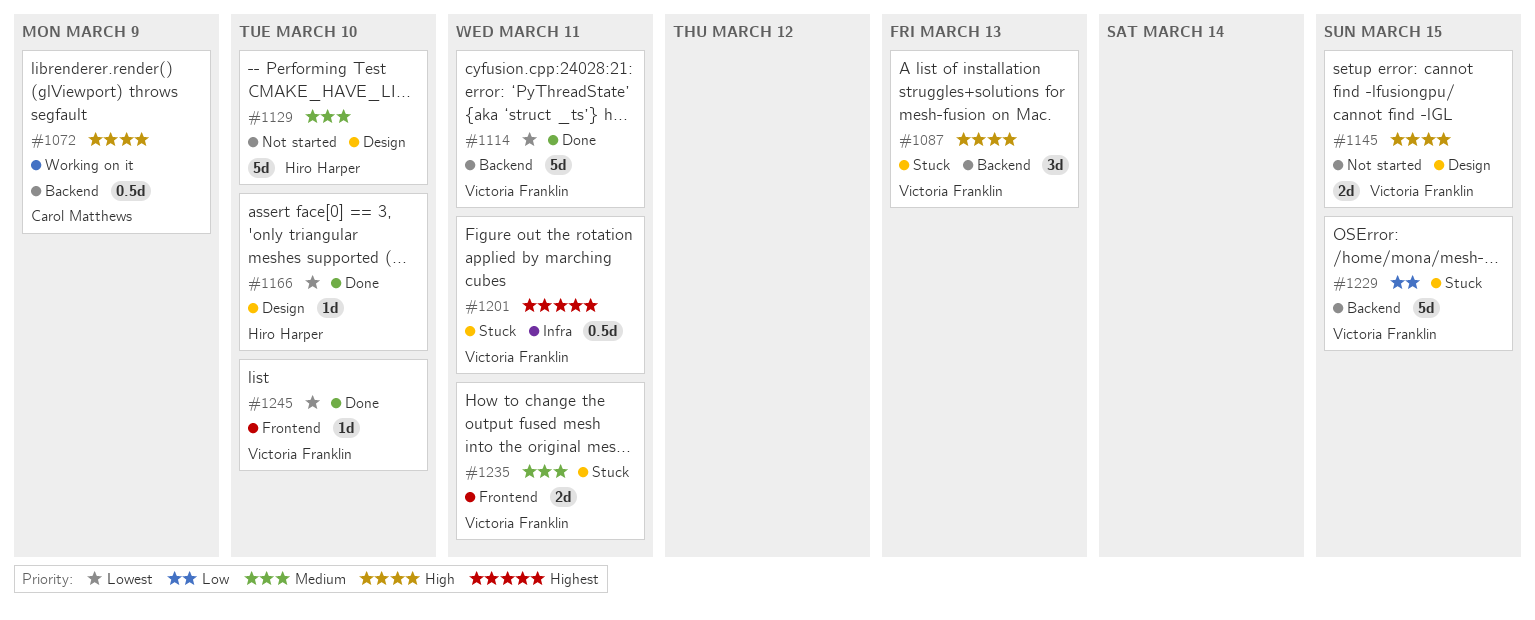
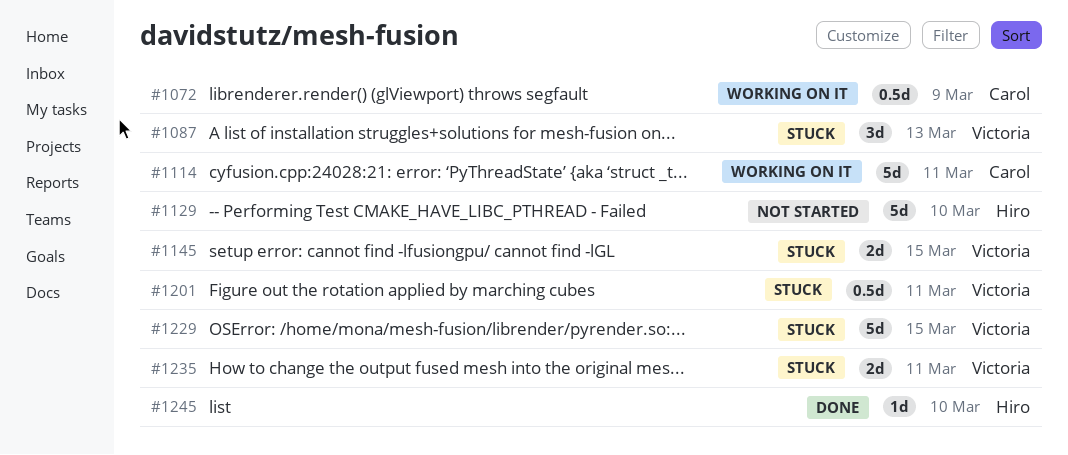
#1114, status: Done -> Working on it
#1114, owner: Victoria Franklin -> Carol Matthews
#1145, status: Not started -> Stuck
#1166: present -> none
#1245, owner: Victoria Franklin -> Hiro Harper

